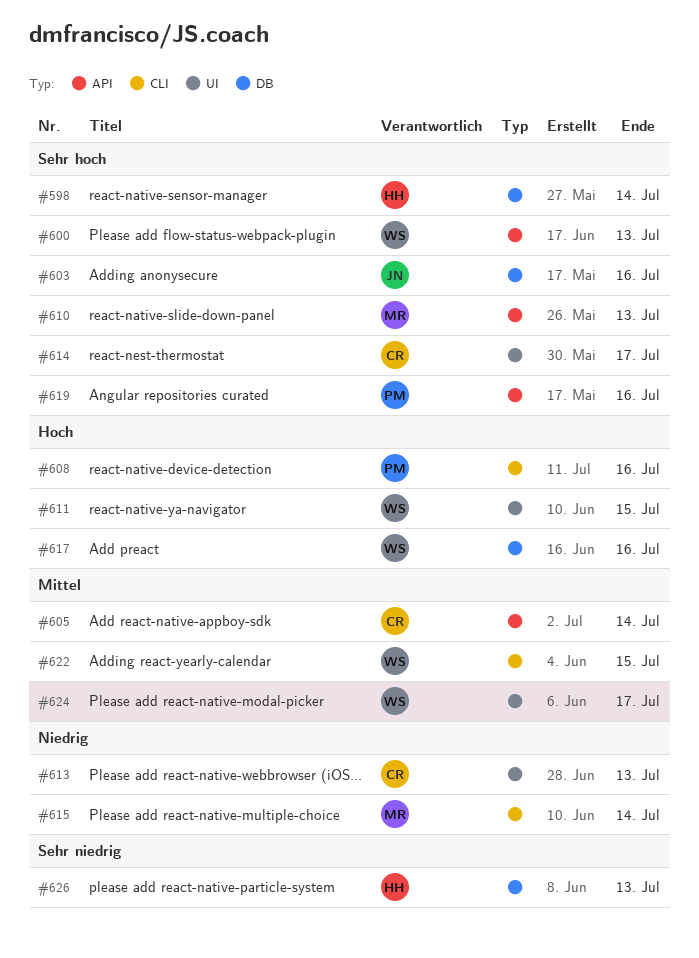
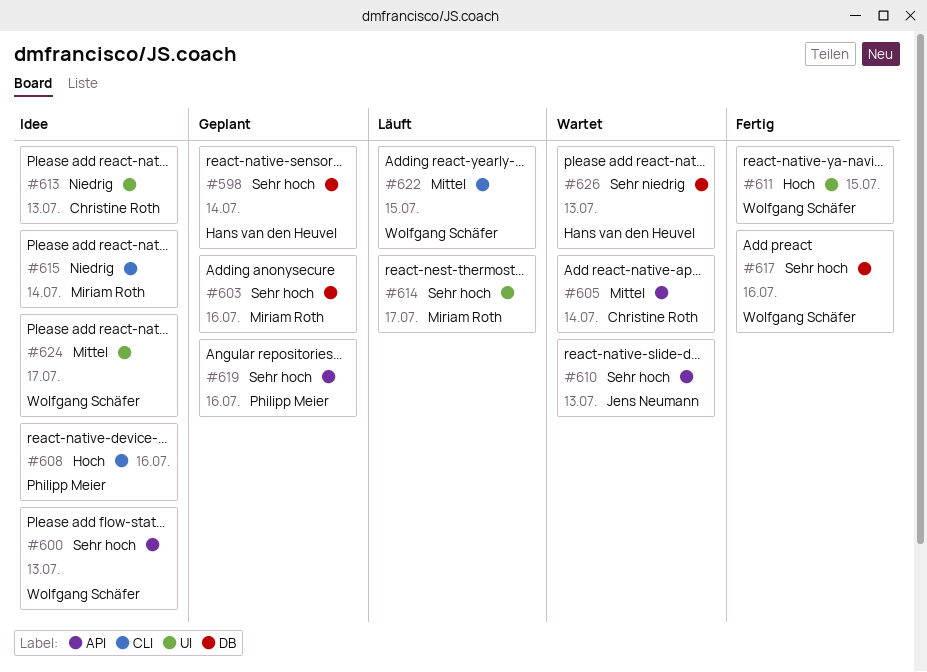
#603, owner: Jens Neumann -> Miriam Roth
#610, owner: Miriam Roth -> Jens Neumann
#614, owner: Christine Roth -> Miriam Roth
#617, priority: Hoch -> Sehr hoch

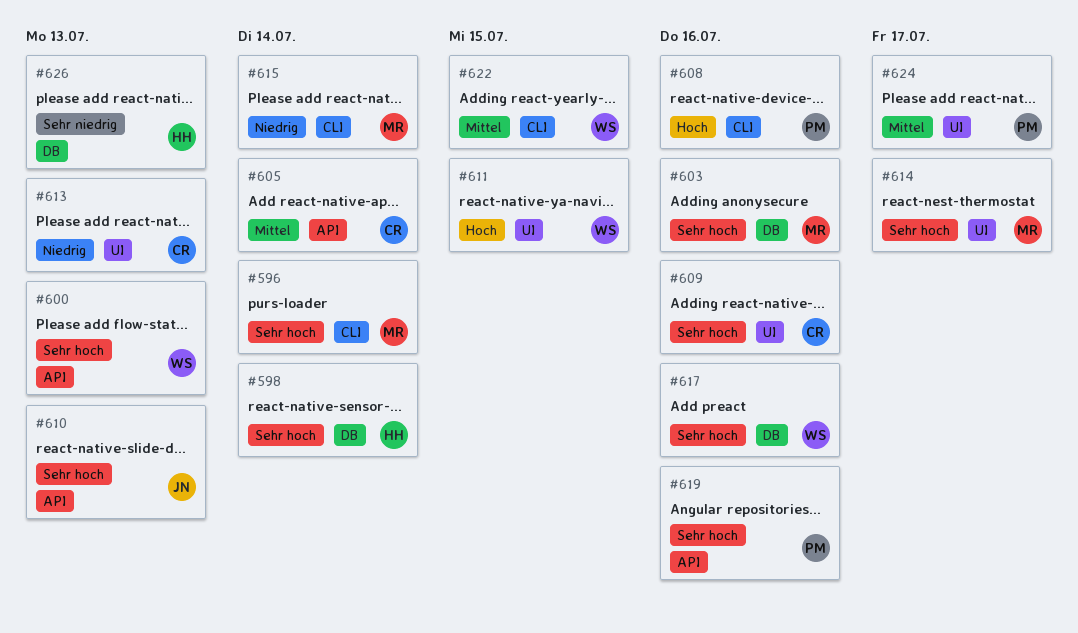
#596: none -> present
#609: none -> present
#624, owner: Wolfgang Schäfer -> Philipp Meier

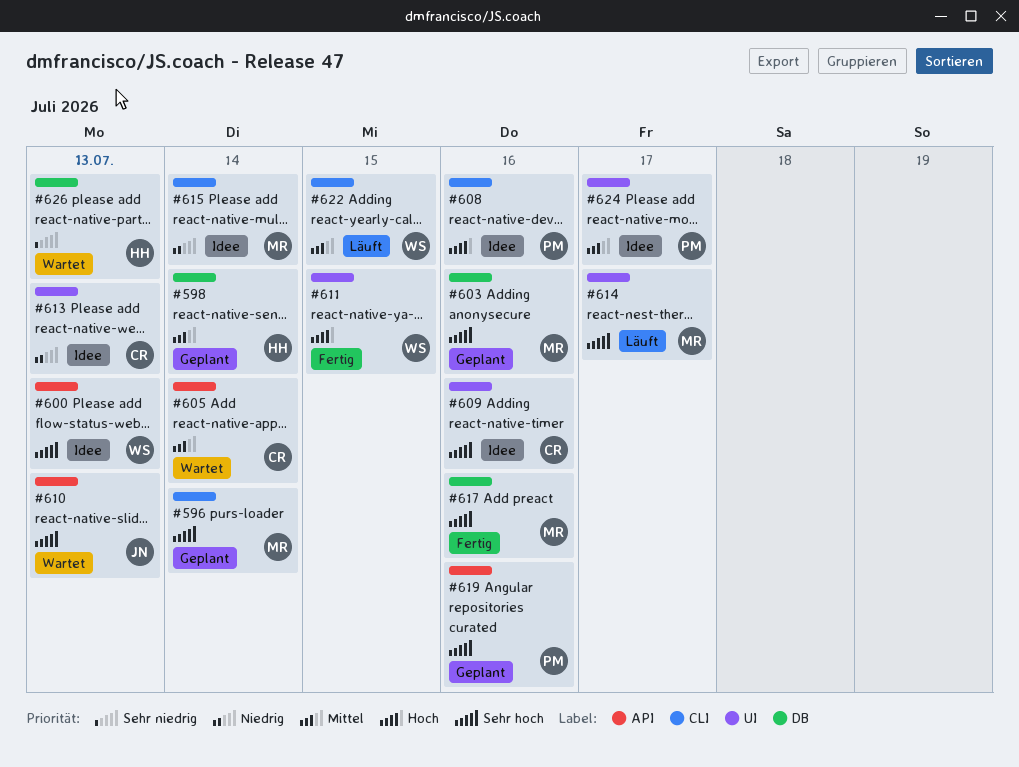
#598, priority: Sehr hoch -> Mittel
#617, owner: WS -> MR

